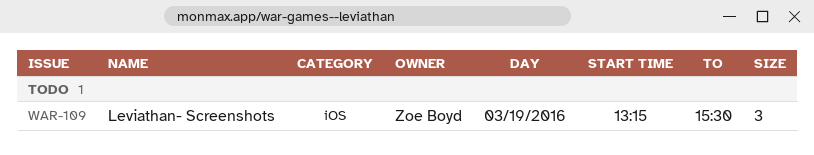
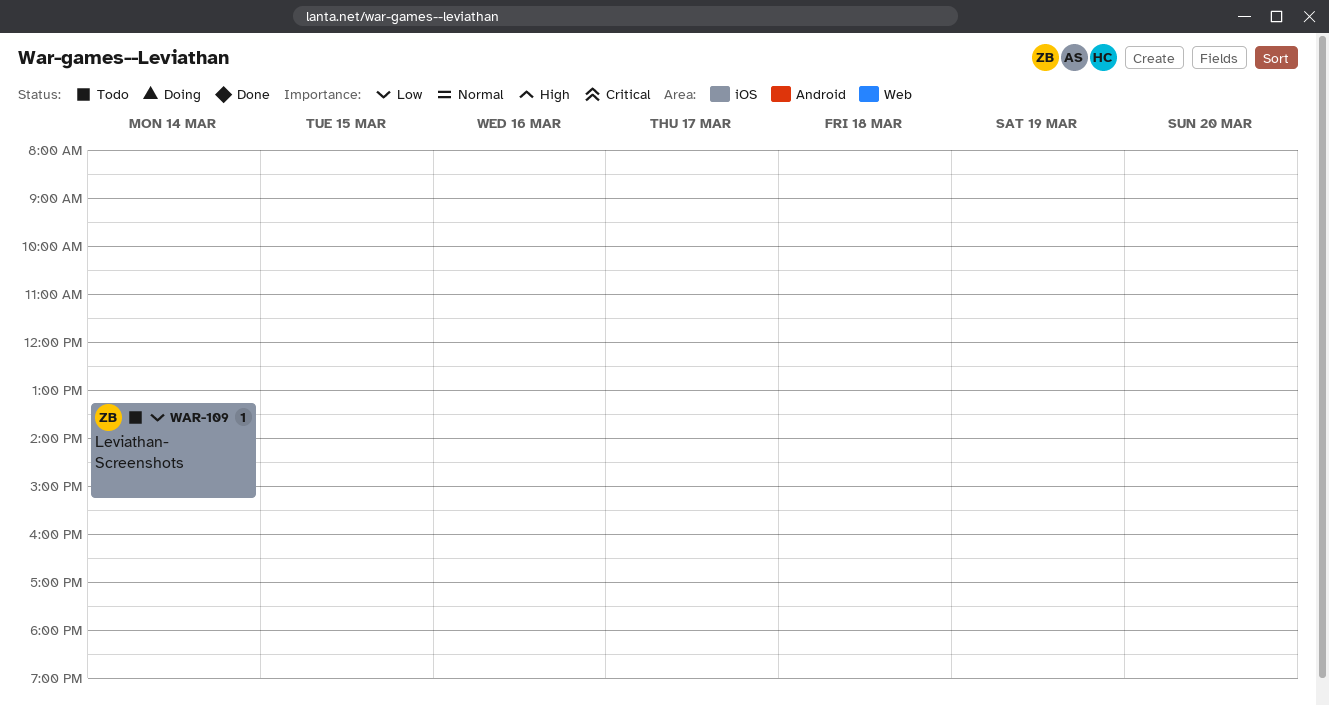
WAR-109, estimate: 3 -> 1
WAR-109, day: Mar 19 -> Mar 14
WAR-109, ends: 15:30 -> 15:15

